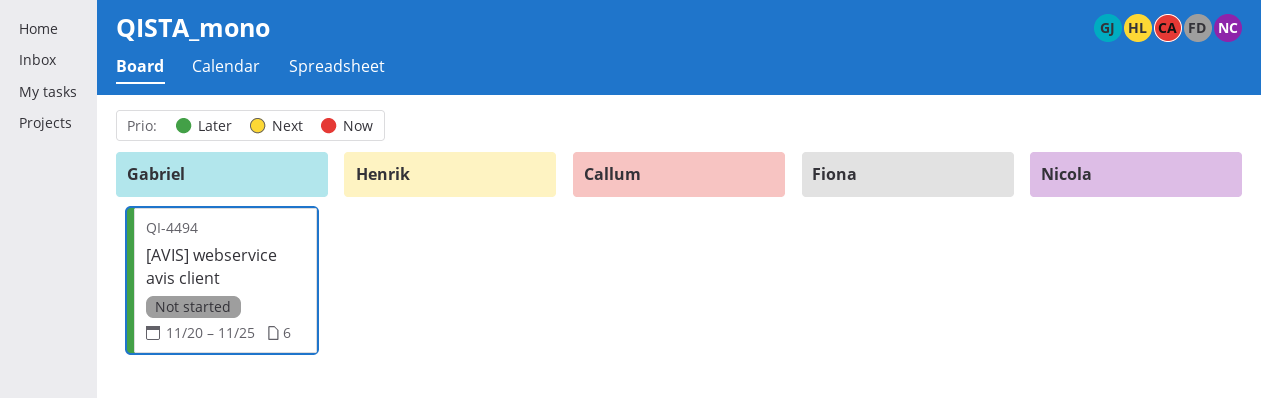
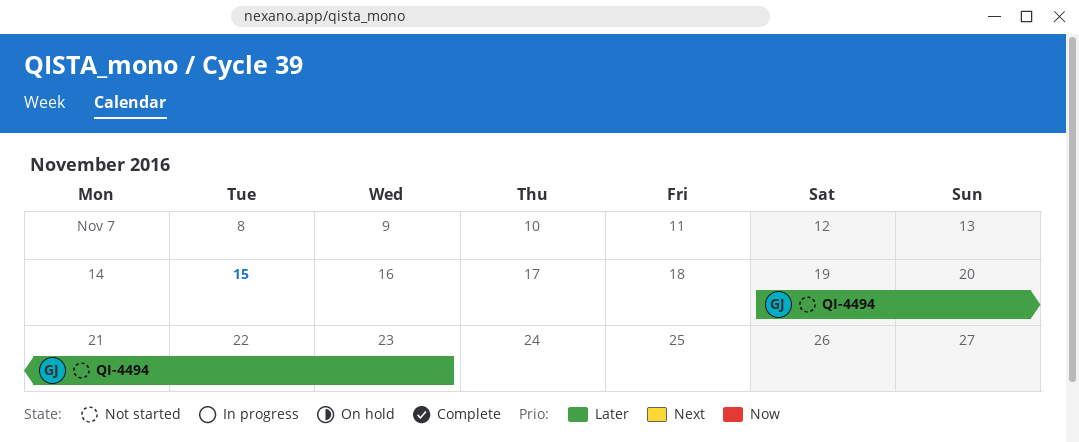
QI-4494, start: Nov 20 -> Nov 19
QI-4494, due: Nov 25 -> Nov 23

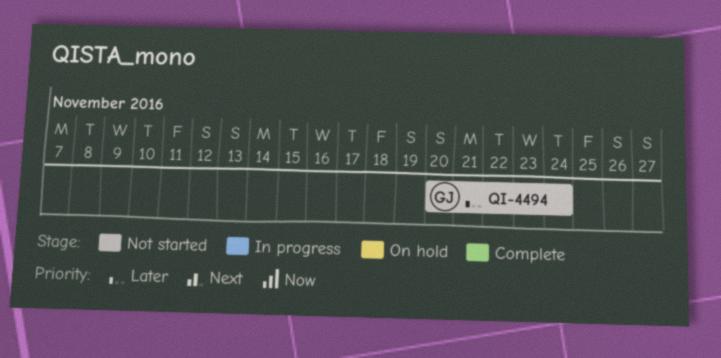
QI-4494, start: Nov 19 -> Nov 20
QI-4494, due: Nov 23 -> Nov 24

